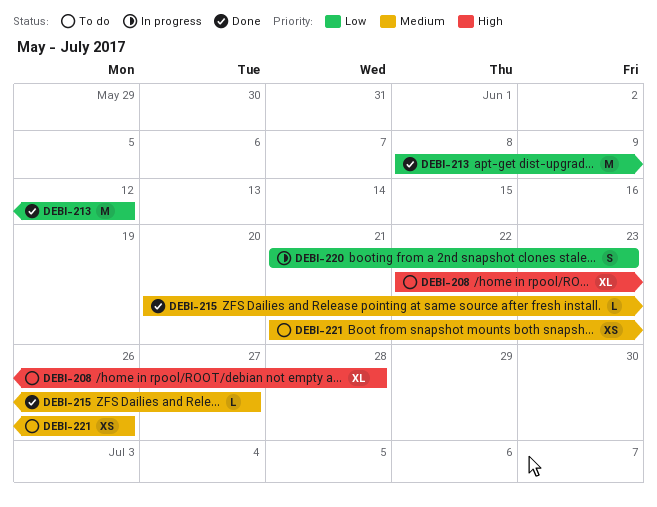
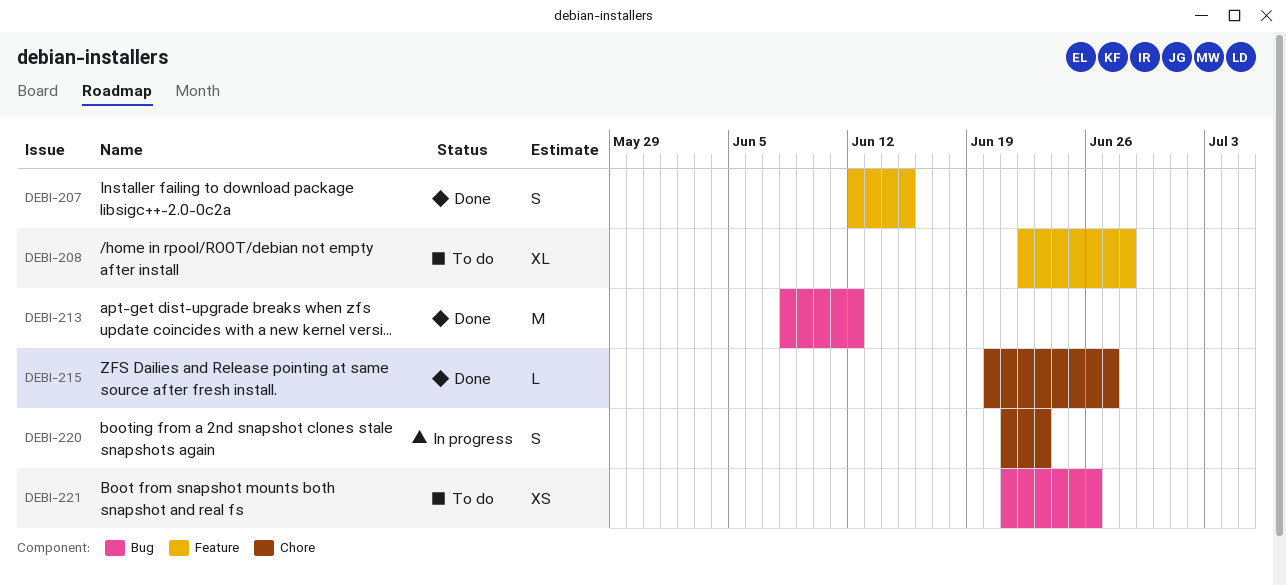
DEBI-207: none -> present

